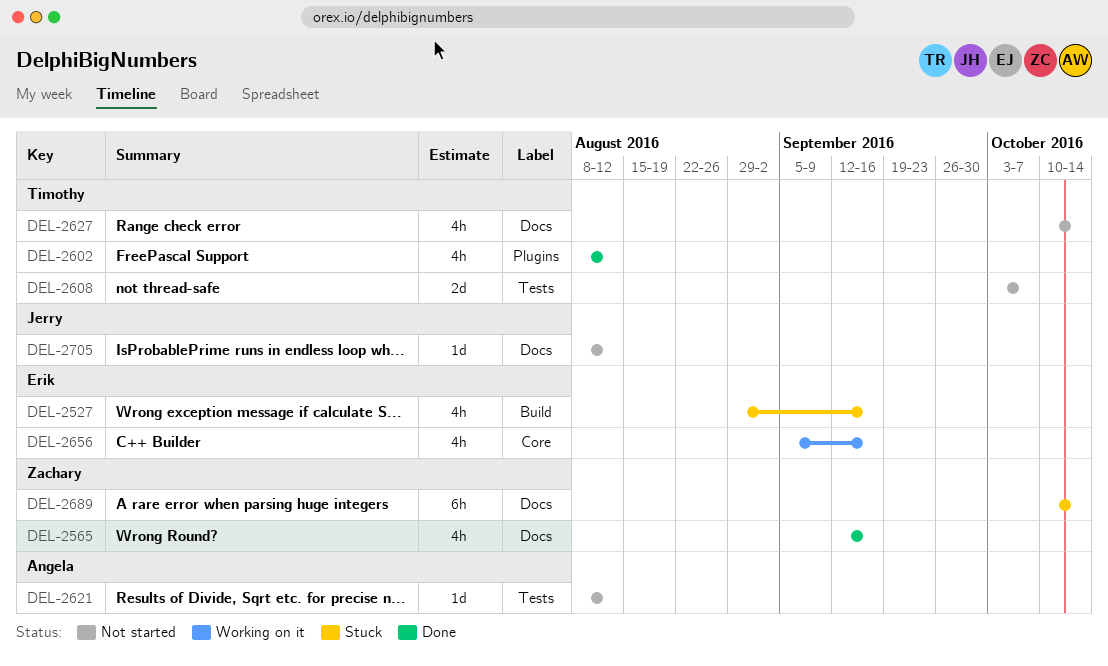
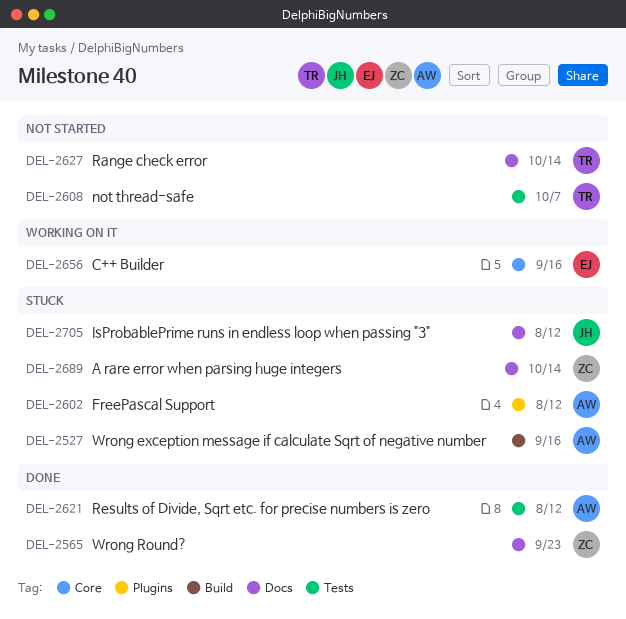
DEL-2527, owner: Erik -> Angela
DEL-2565, due: Sep 16 -> Sep 23
DEL-2602, status: Done -> Stuck
DEL-2602, owner: Timothy -> Angela
DEL-2621, status: Not started -> Done
DEL-2705, status: Not started -> Stuck

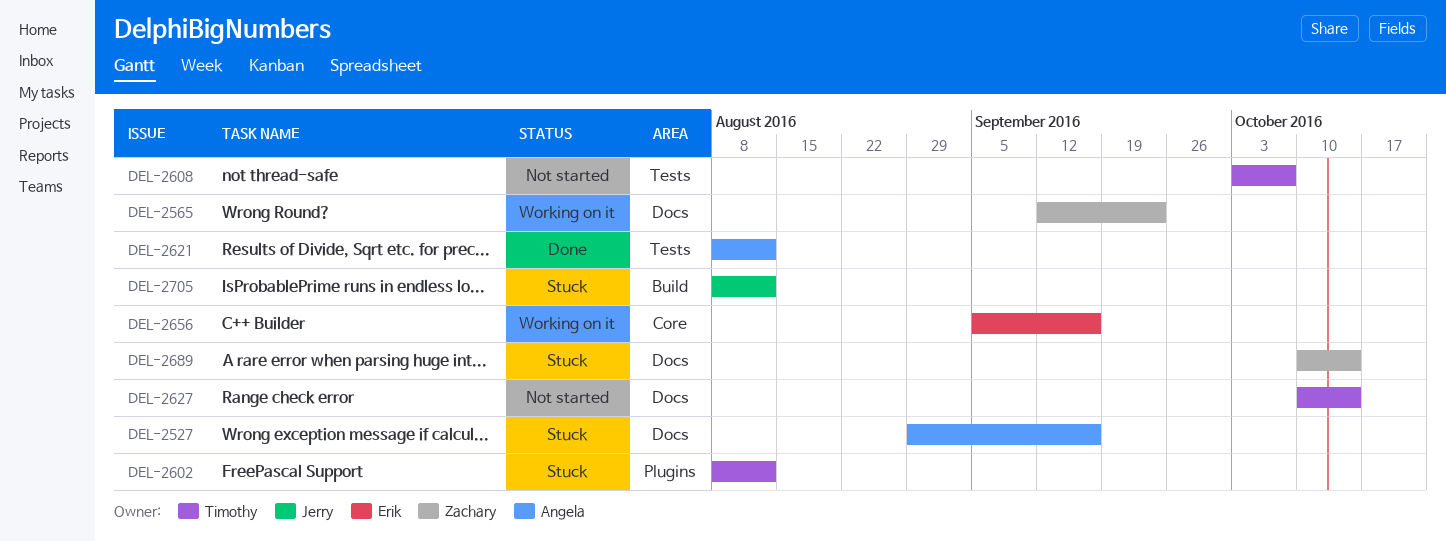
DEL-2527, label: Build -> Docs
DEL-2565, status: Done -> Working on it
DEL-2602, owner: Angela -> Timothy
DEL-2705, label: Docs -> Build

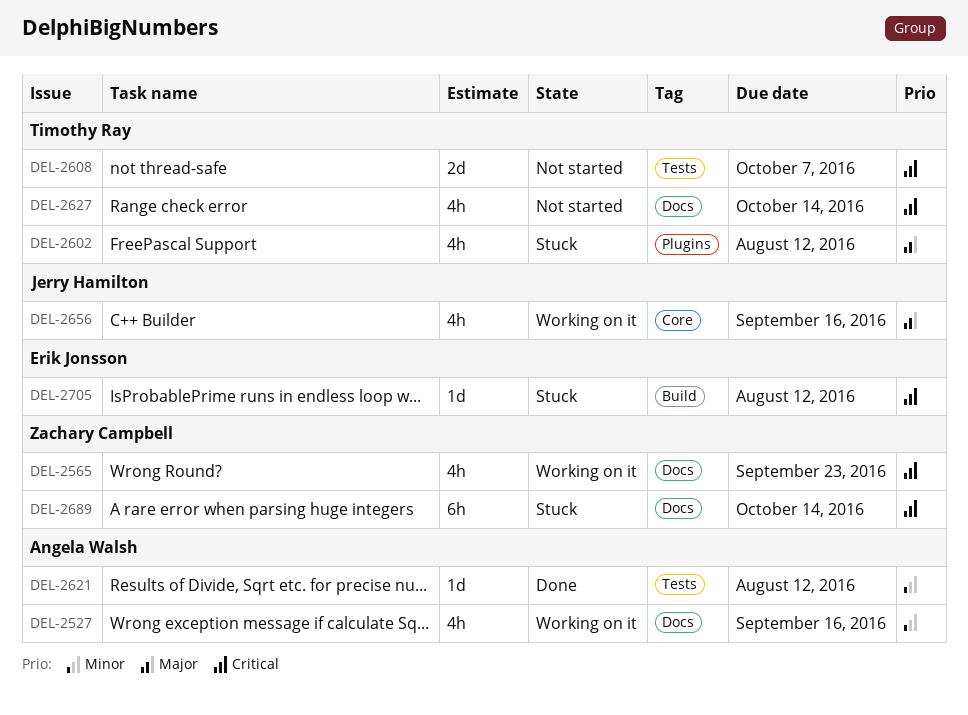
DEL-2527, status: Stuck -> Working on it
DEL-2656, owner: Erik Jonsson -> Jerry Hamilton
DEL-2705, owner: Jerry Hamilton -> Erik Jonsson

